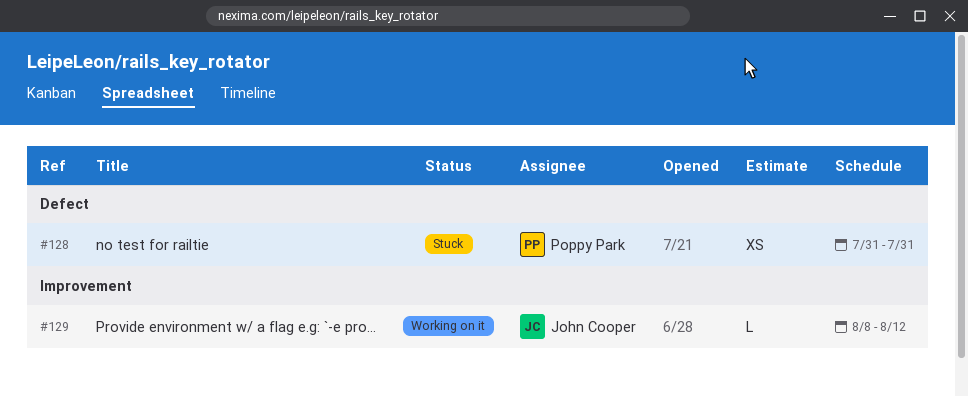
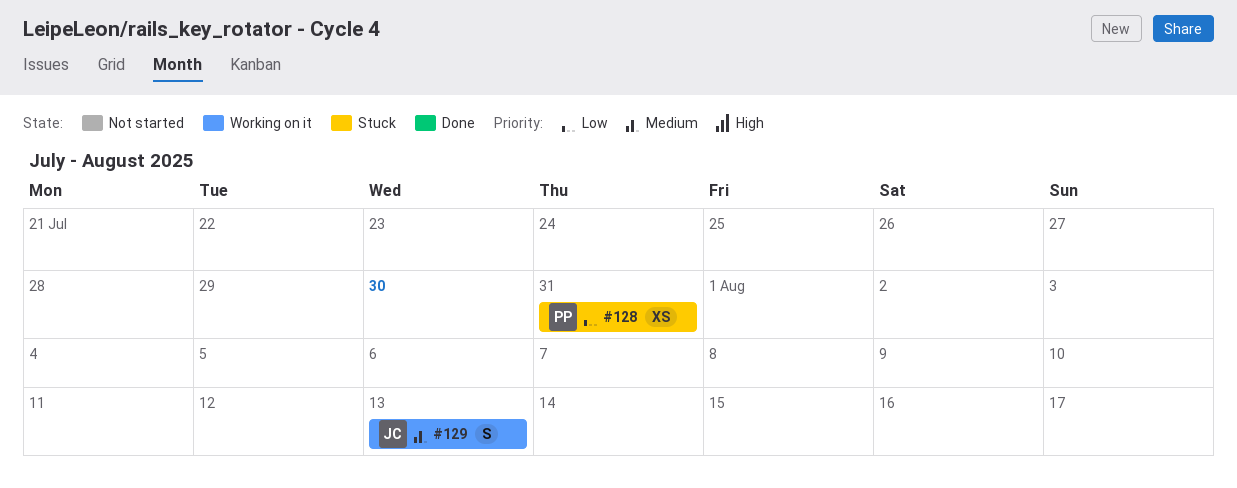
#129, estimate: L -> S
#129, start: Aug 8 -> Aug 13
#129, due: Aug 12 -> Aug 13

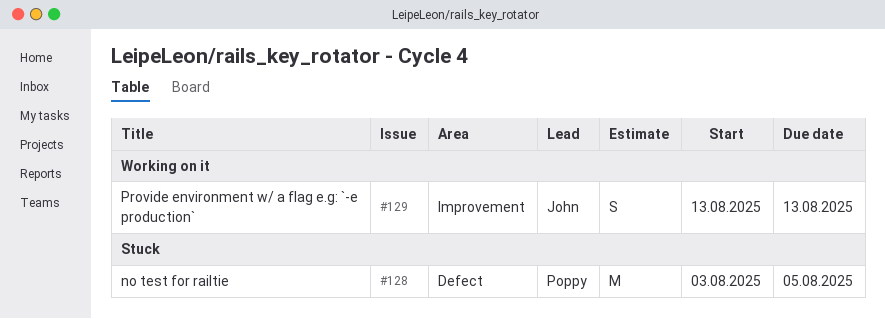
#128, estimate: XS -> M
#128, start: Jul 31 -> Aug 3
#128, due: Jul 31 -> Aug 5

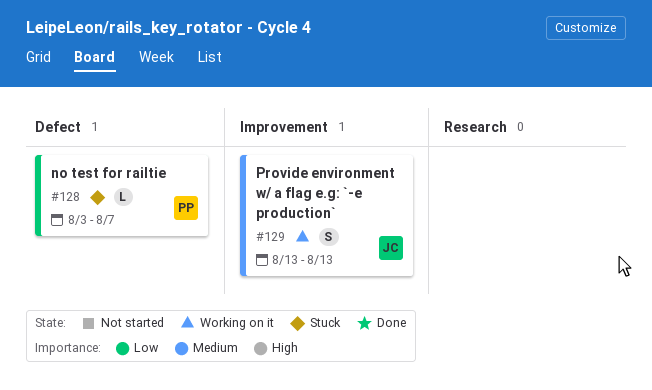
#128, estimate: M -> L
#128, due: Aug 5 -> Aug 7

